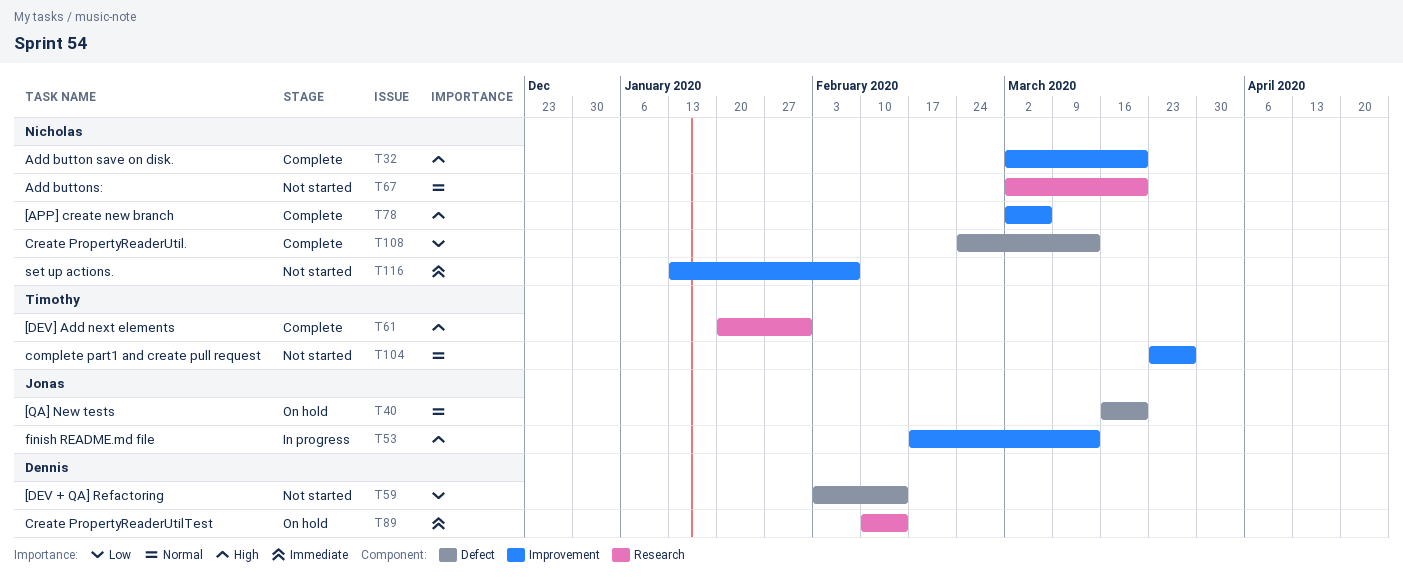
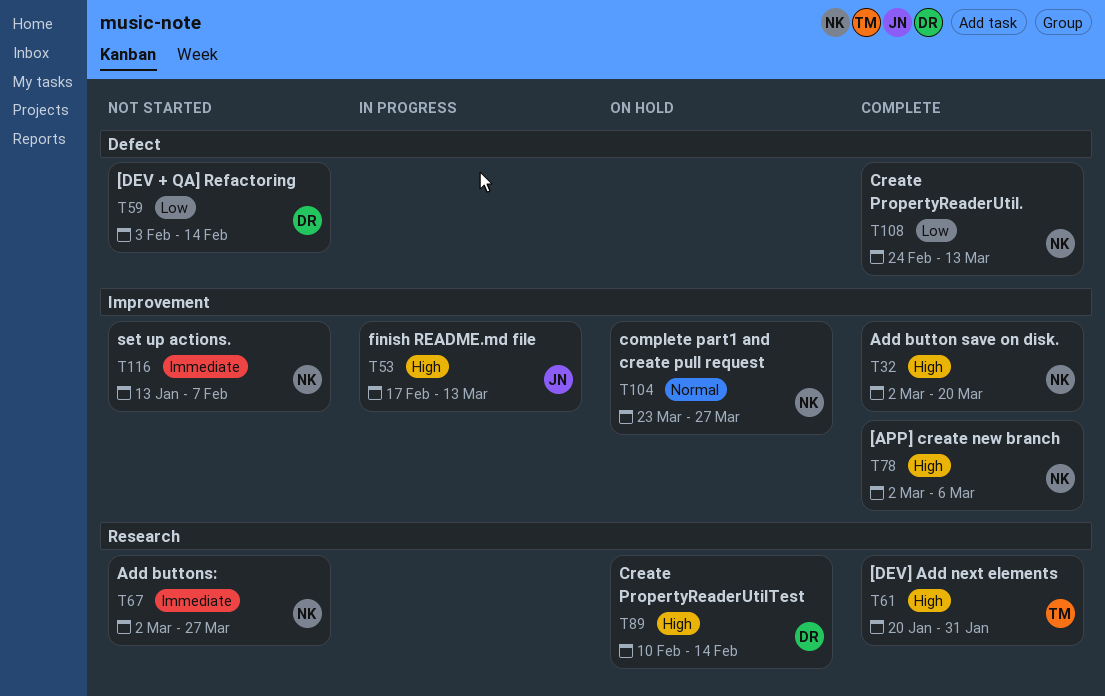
T40: present -> none
T67, priority: Normal -> Immediate
T67, due: Mar 20 -> Mar 27
T89, priority: Immediate -> High
T104, status: Not started -> On hold
T104, owner: Timothy -> Nicholas

